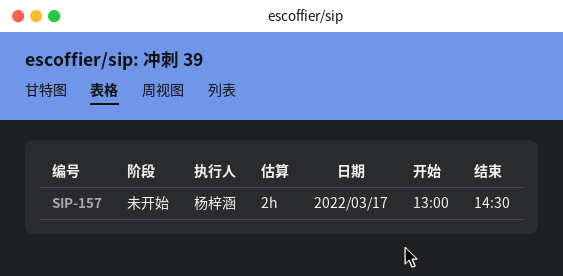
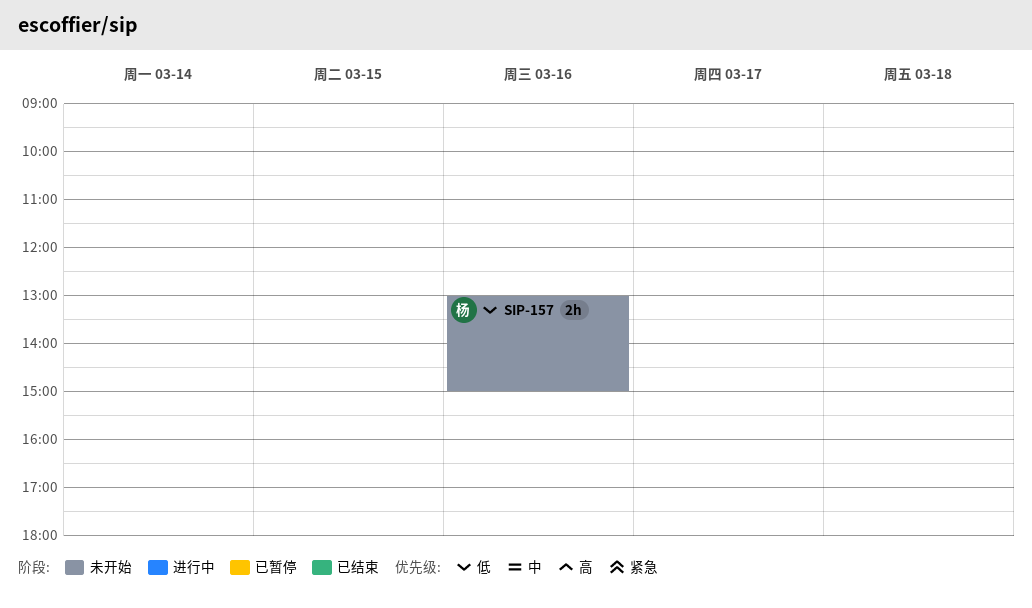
SIP-157, day: Mar 17 -> Mar 16
SIP-157, ends: 14:30 -> 15:00

